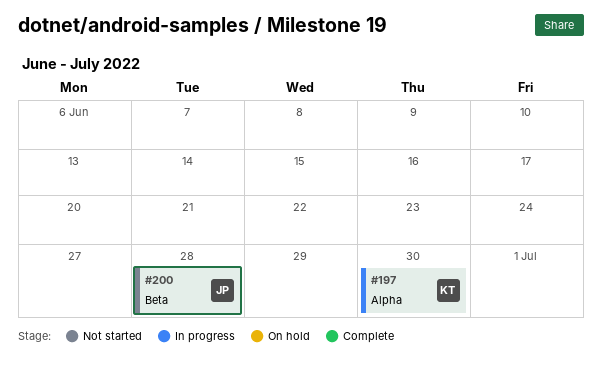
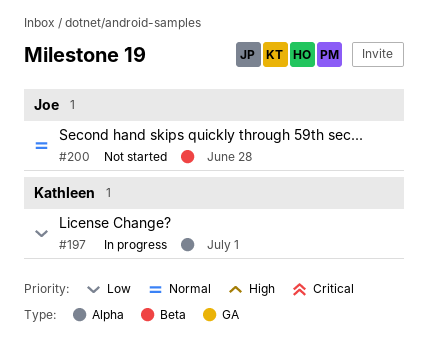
#197, due: Jun 30 -> Jul 1

